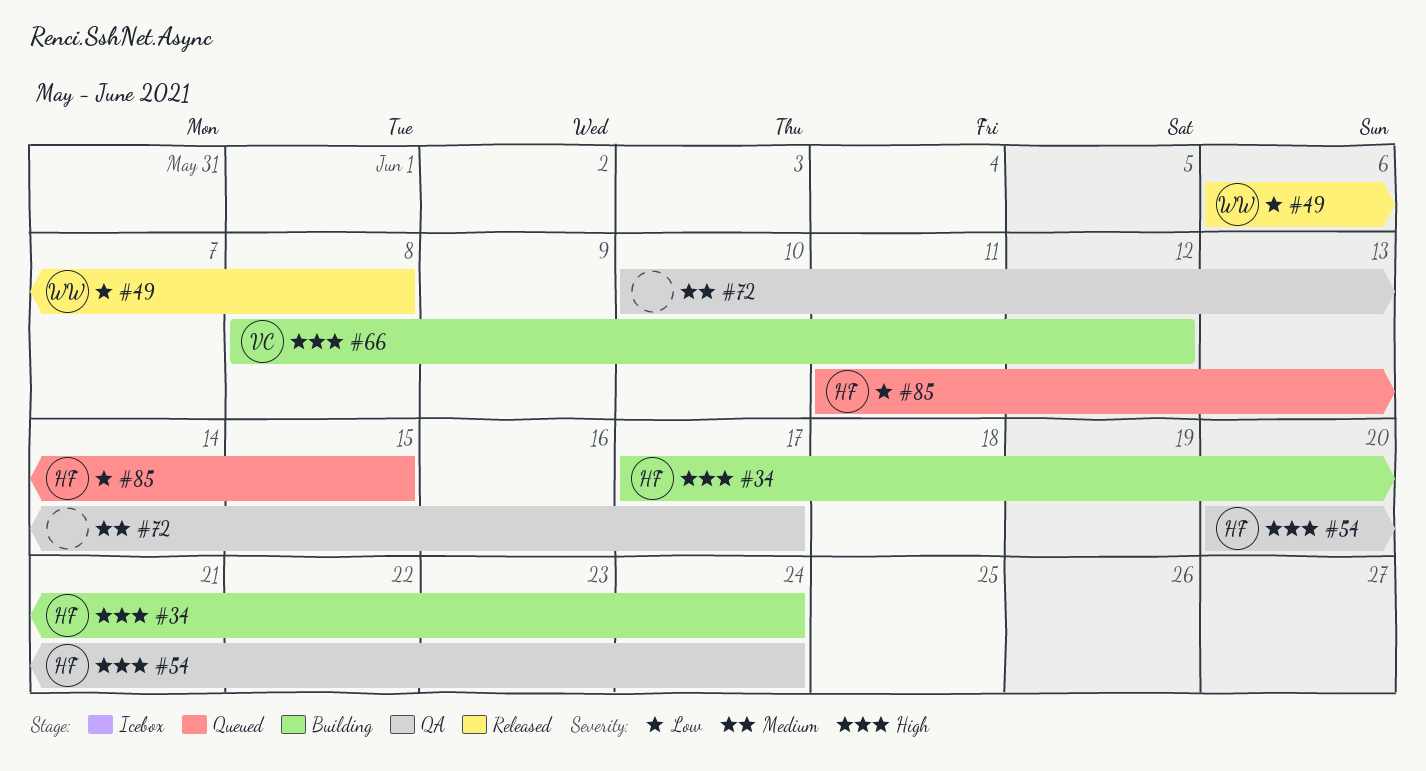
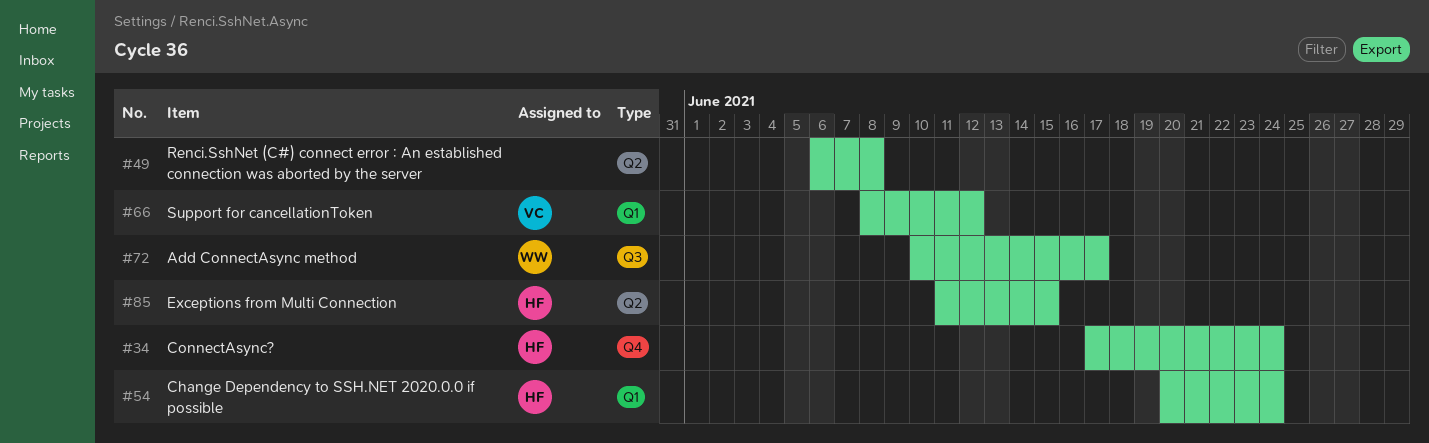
#49, owner: WW -> none
#72, owner: none -> WW

